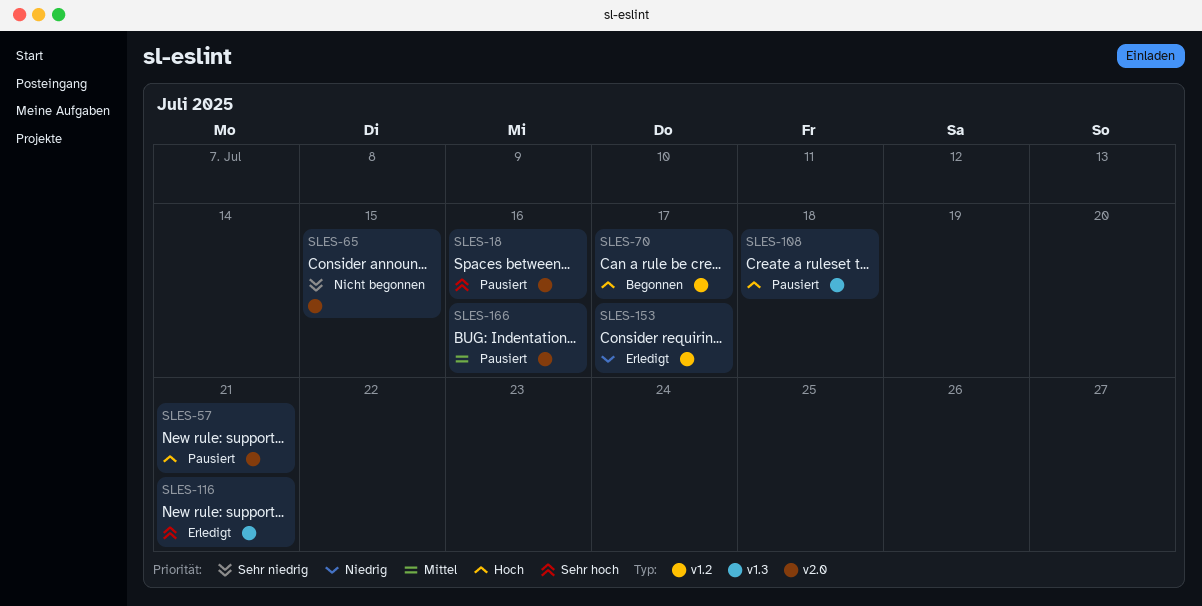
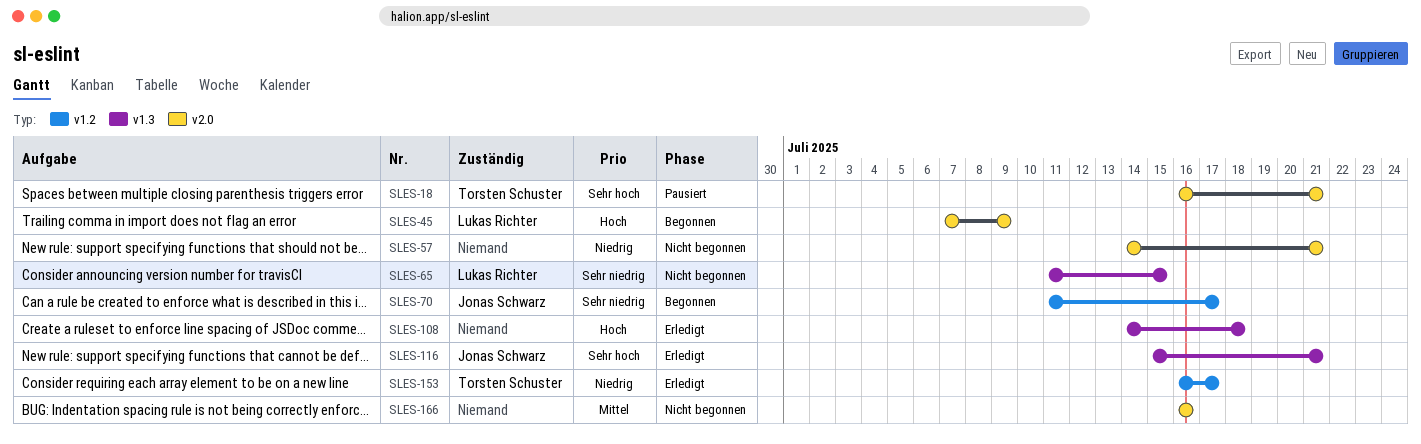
SLES-18, due: Jul 16 -> Jul 21
SLES-45: none -> present
SLES-57, status: Pausiert -> Nicht begonnen
SLES-57, priority: Hoch -> Niedrig
SLES-65, label: v2.0 -> v1.3
SLES-70, priority: Hoch -> Sehr niedrig
SLES-108, status: Pausiert -> Erledigt
SLES-166, status: Pausiert -> Nicht begonnen

